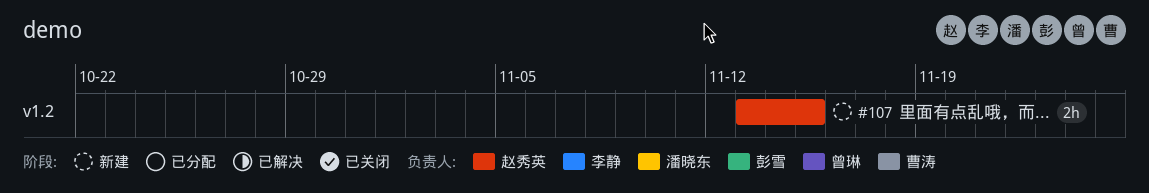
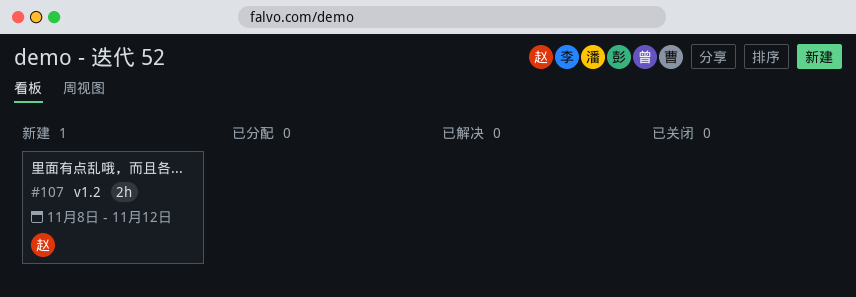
#107, start: Nov 13 -> Nov 8
#107, due: Nov 15 -> Nov 12

